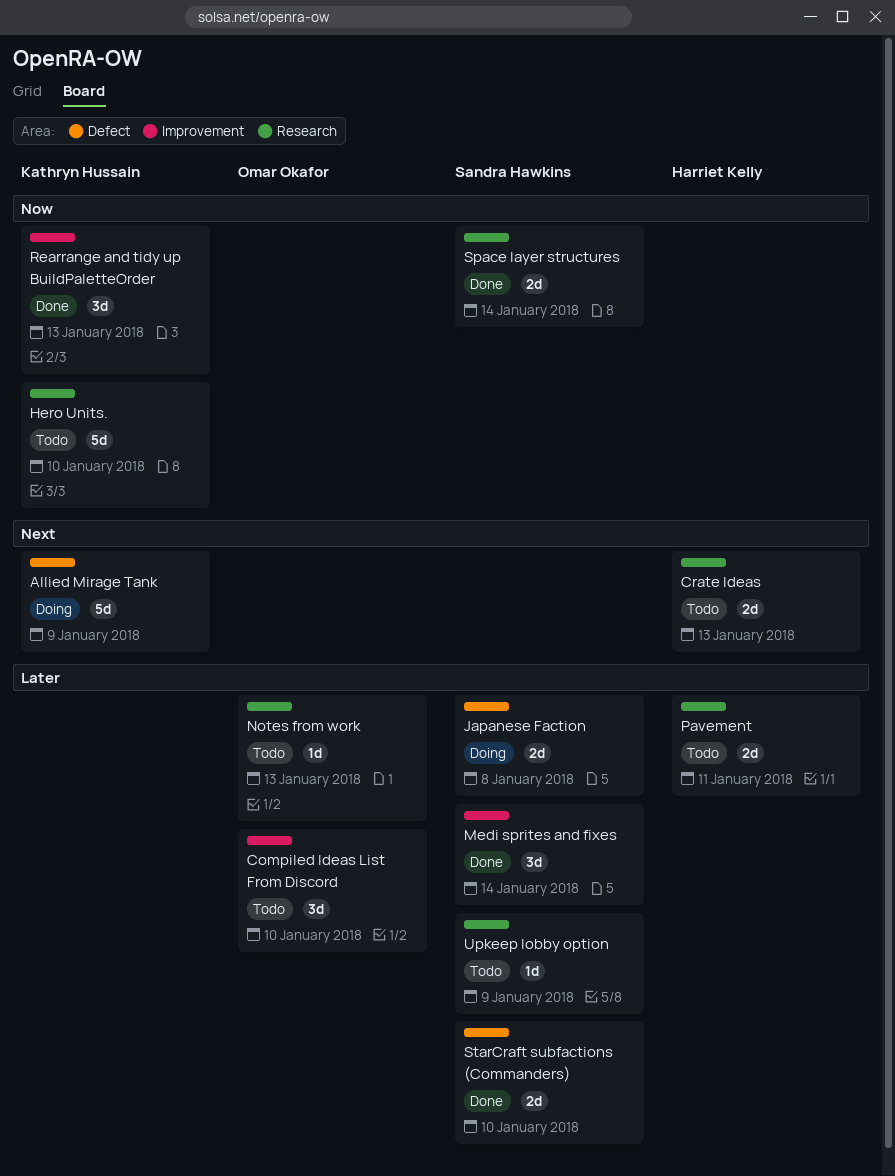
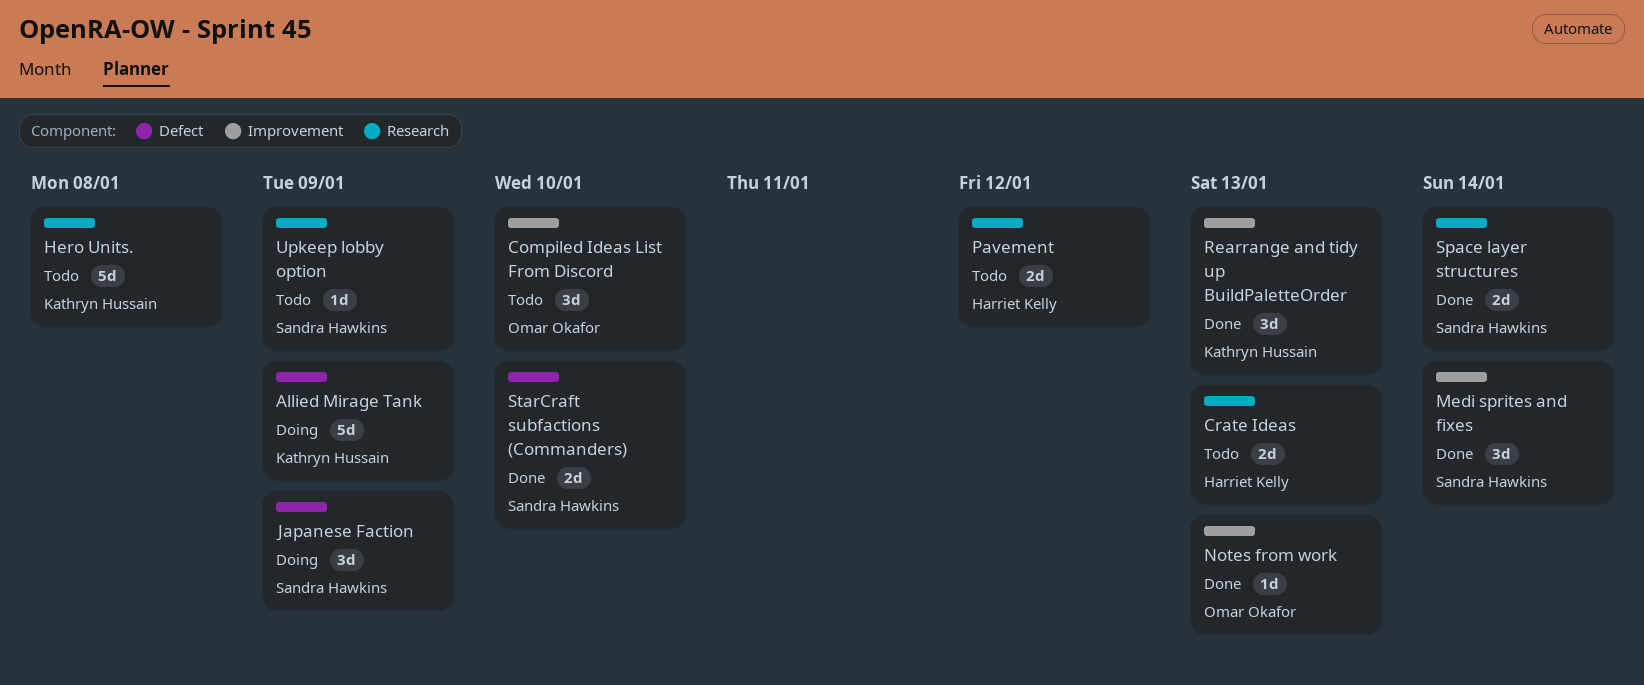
Hero Units., due: Jan 10 -> Jan 8
Japanese Faction, estimate: 2d -> 3d
Japanese Faction, due: Jan 8 -> Jan 9
Notes from work, status: Todo -> Done
Notes from work, label: Research -> Improvement
Pavement, due: Jan 11 -> Jan 12

